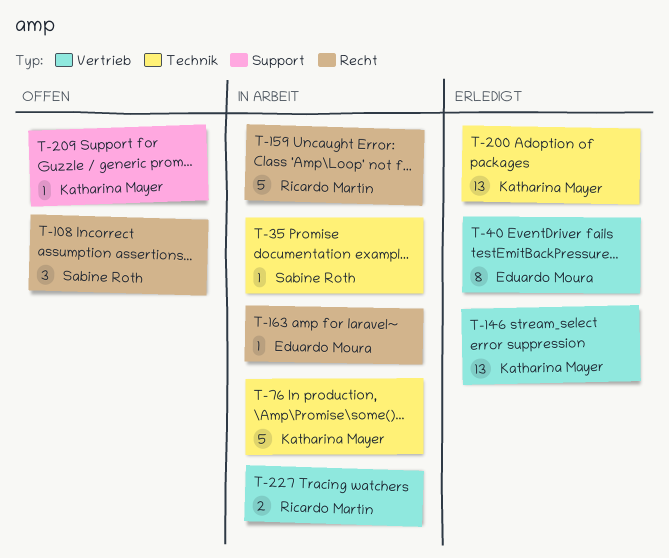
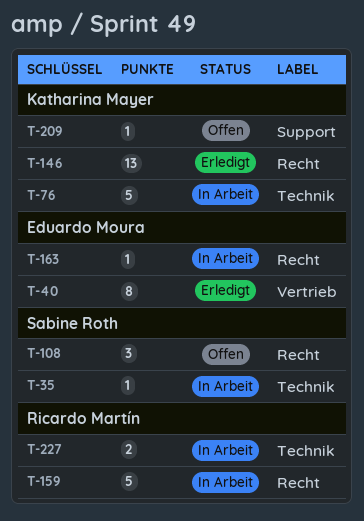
T-146, label: Vertrieb -> Recht
T-200: present -> none
T-227, label: Vertrieb -> Technik

